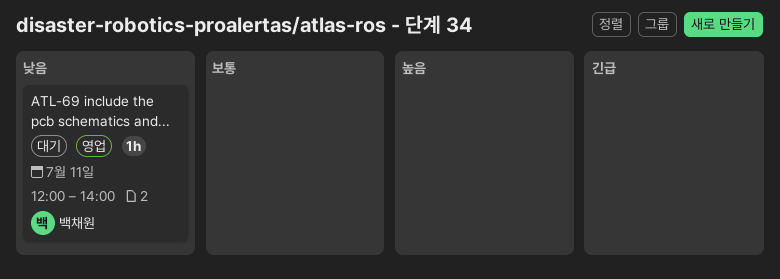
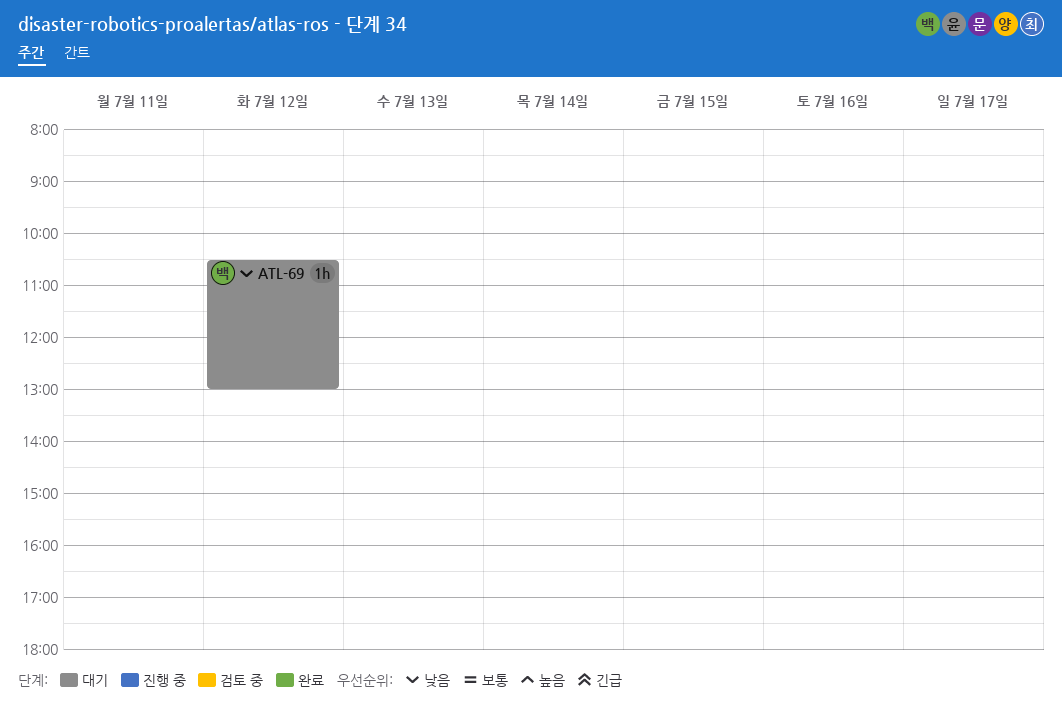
ATL-69, day: Jul 11 -> Jul 12
ATL-69, begins: 12:00 -> 10:30
ATL-69, ends: 14:00 -> 13:00

